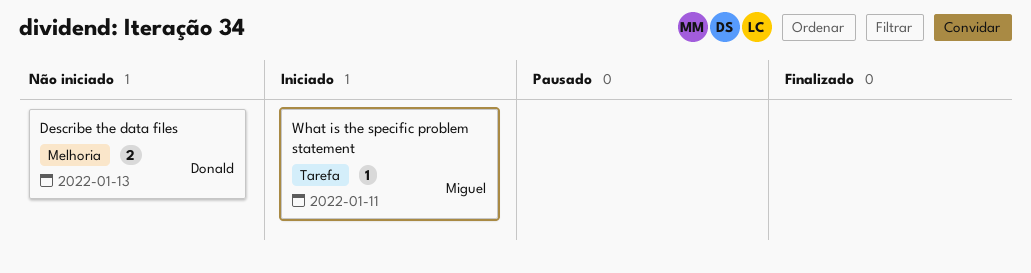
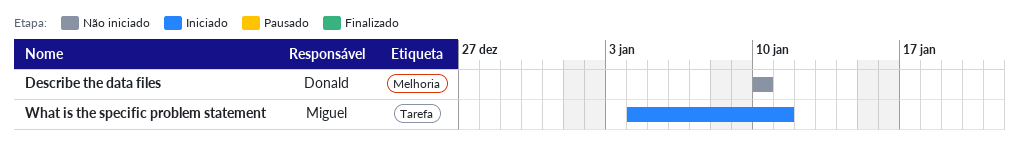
Describe the data files, due: Jan 13 -> Jan 10

